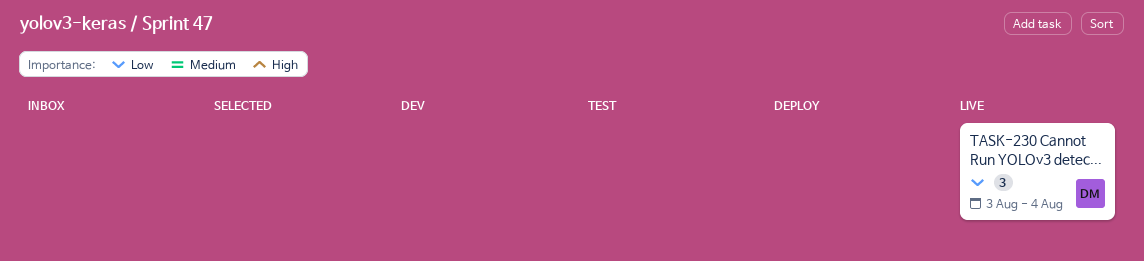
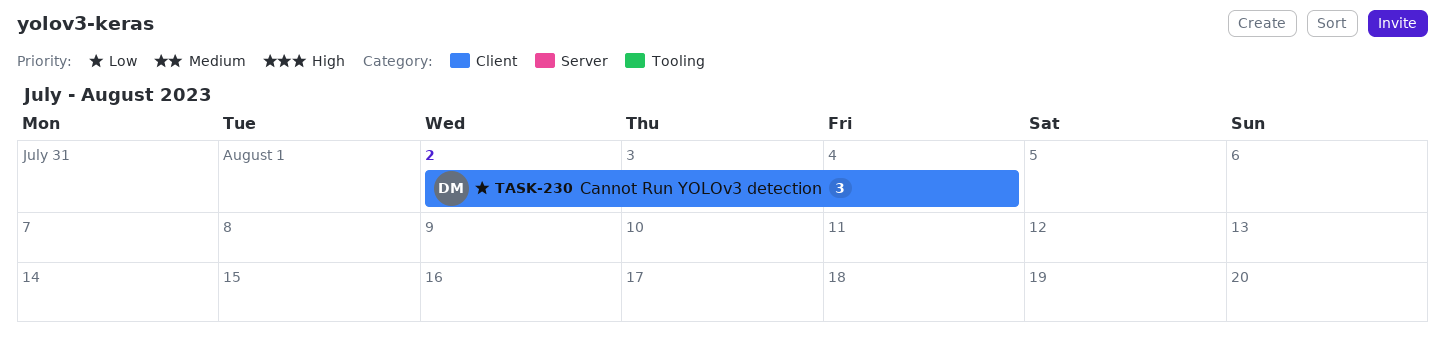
TASK-230, start: Aug 3 -> Aug 2

